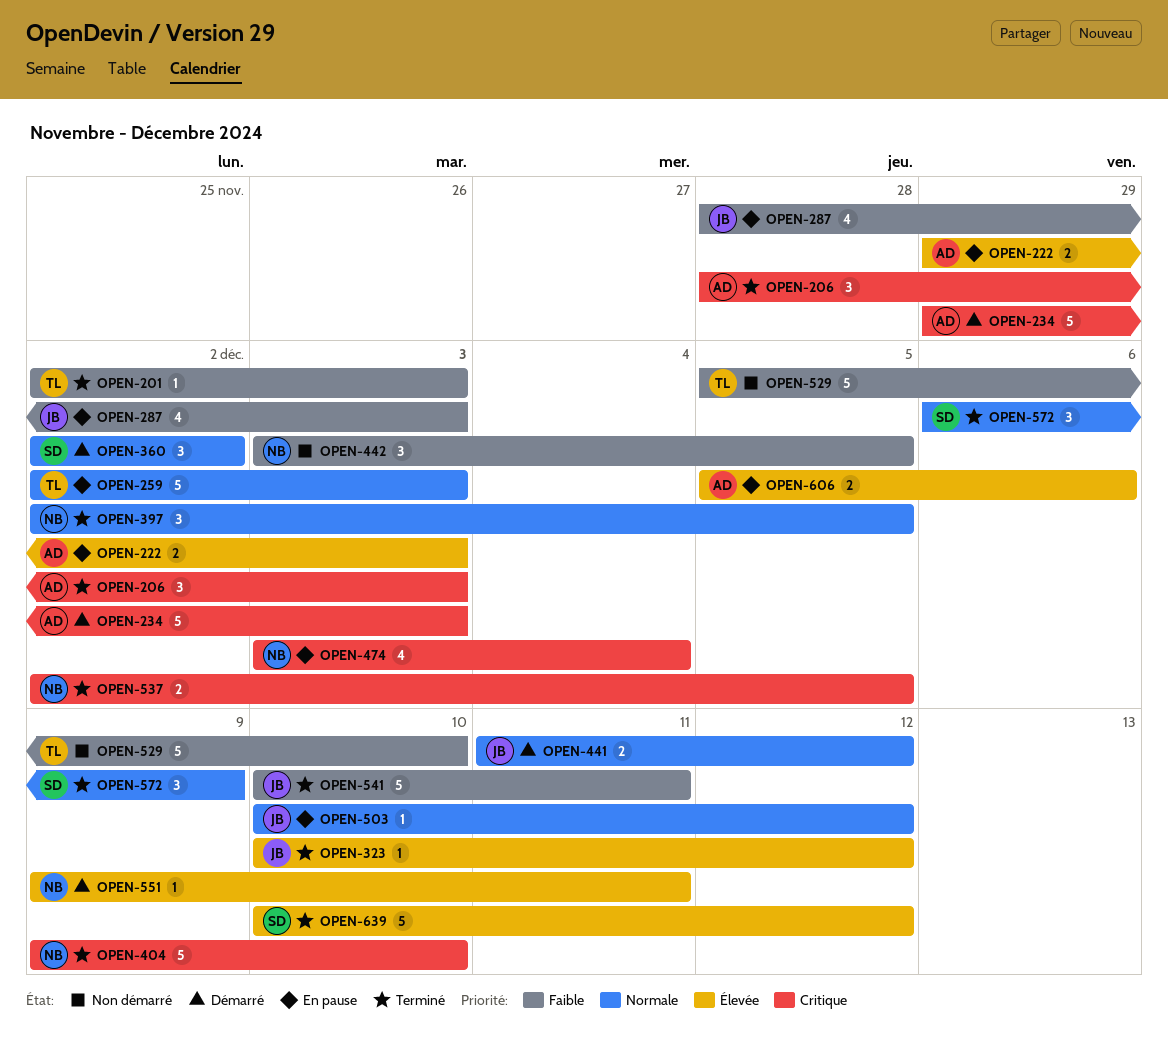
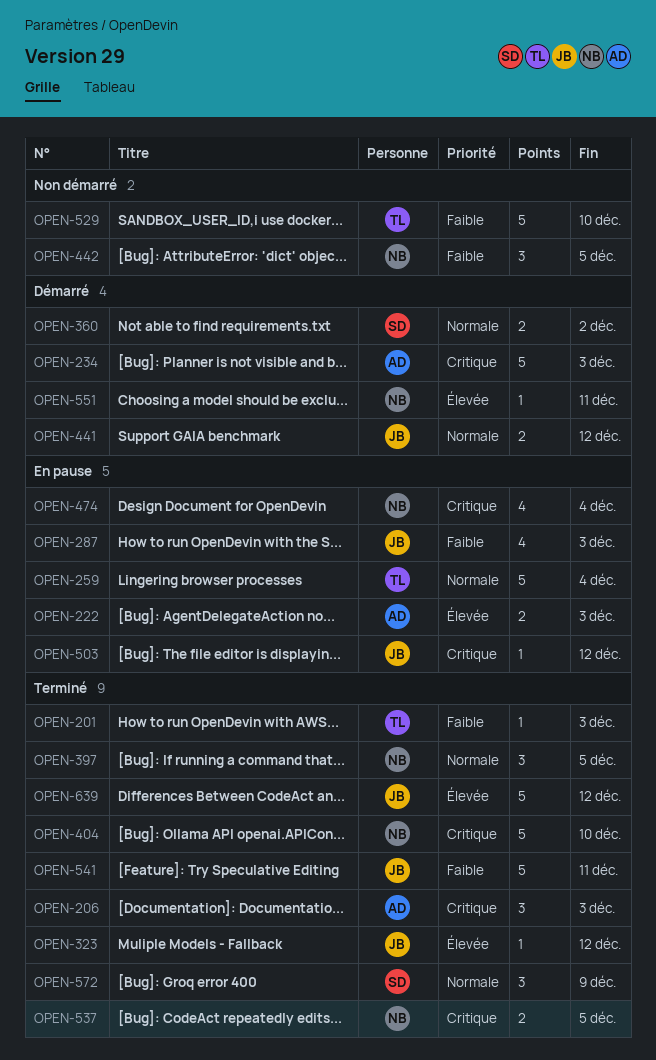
OPEN-259, due: Dec 3 -> Dec 4
OPEN-360, estimate: 3 -> 2
OPEN-503, priority: Normale -> Critique
OPEN-606: present -> none
OPEN-639, owner: SD -> JB

